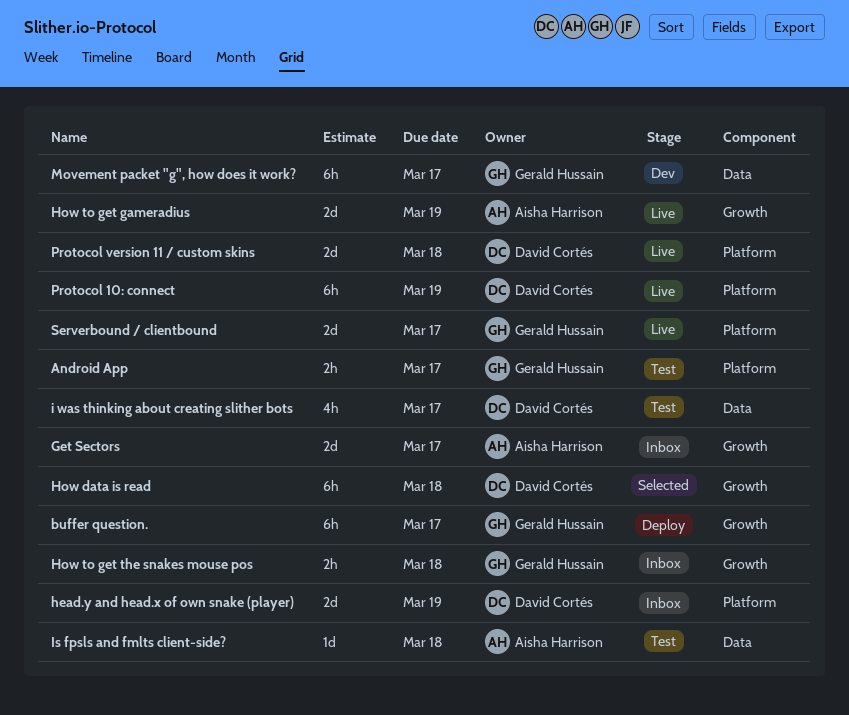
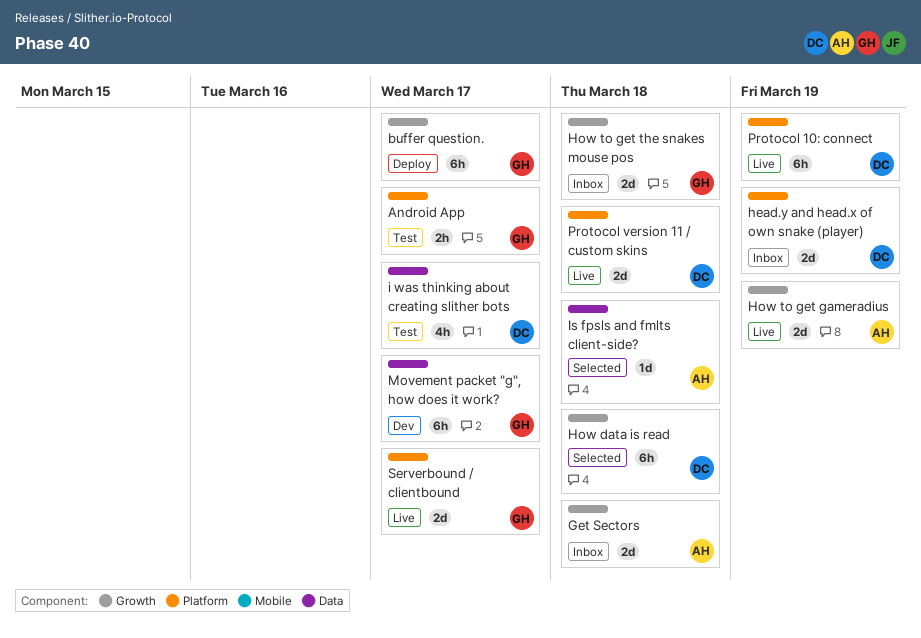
Get Sectors, due: Mar 17 -> Mar 18
How to get the snakes mouse pos, estimate: 2h -> 2d
Is fpsls and fmlts client-side?, status: Test -> Selected

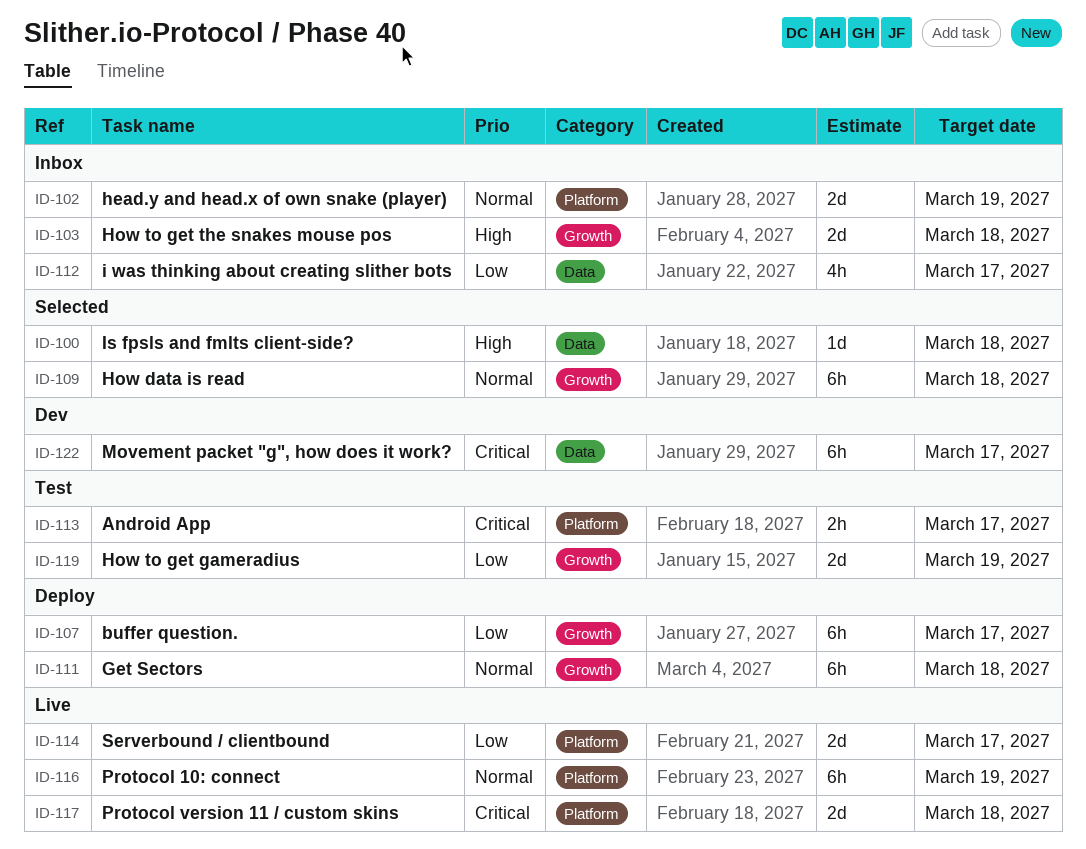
Get Sectors, status: Inbox -> Deploy
Get Sectors, estimate: 2d -> 6h
How to get gameradius, status: Live -> Test
i was thinking about creating slither bots, status: Test -> Inbox

